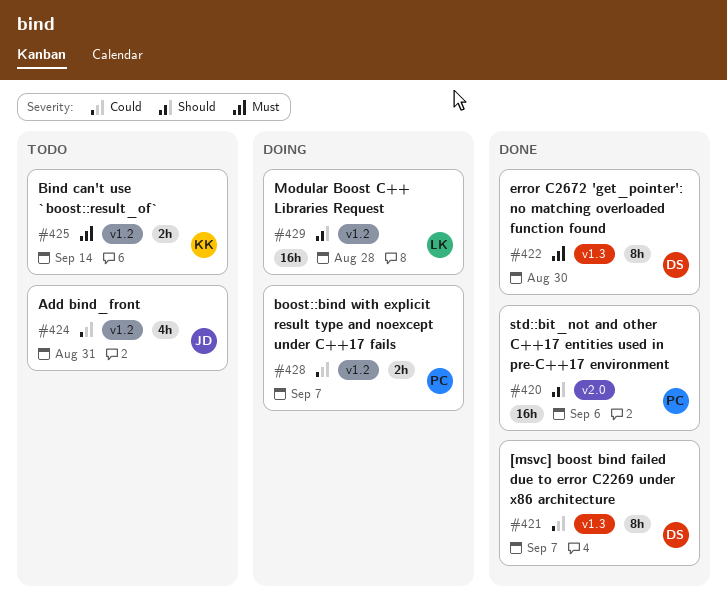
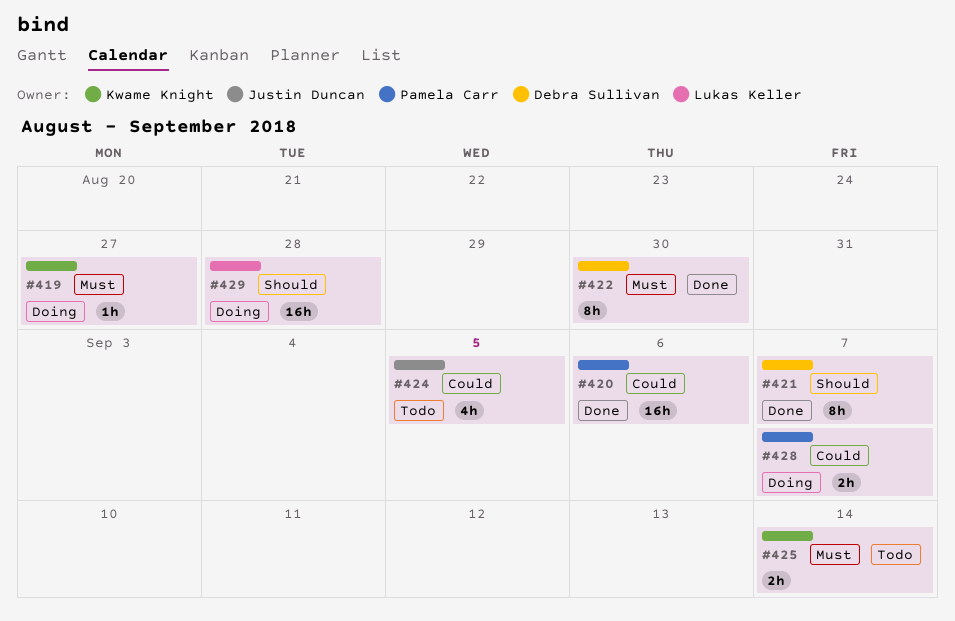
#419: none -> present
#420, priority: Should -> Could
#421, priority: Could -> Should
#424, due: Aug 31 -> Sep 5

